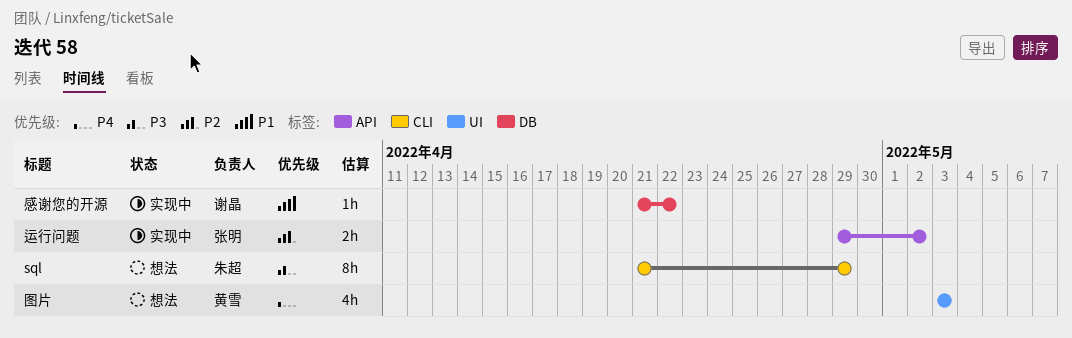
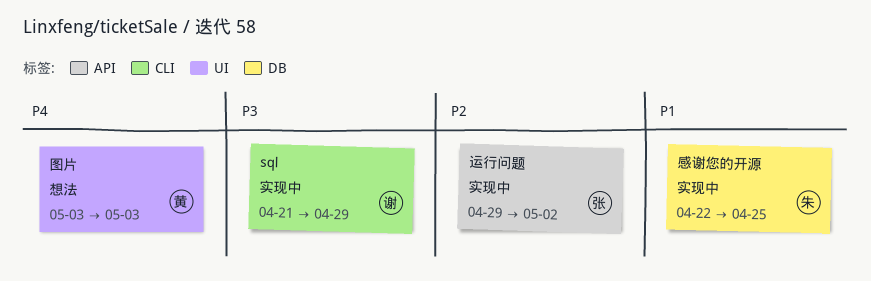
sql, status: 想法 -> 实现中
sql, owner: 朱超 -> 谢晶
感谢您的开源, owner: 谢晶 -> 朱超
感谢您的开源, start: Apr 21 -> Apr 22
感谢您的开源, due: Apr 22 -> Apr 25

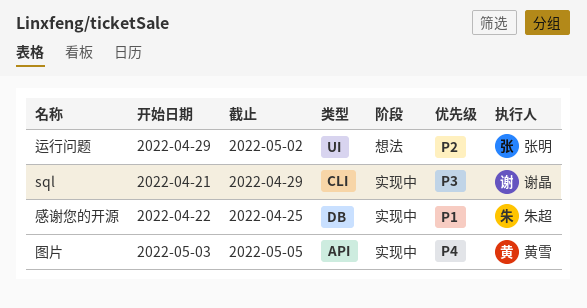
图片, status: 想法 -> 实现中
图片, label: UI -> API
图片, due: May 3 -> May 5
运行问题, status: 实现中 -> 想法
运行问题, label: API -> UI

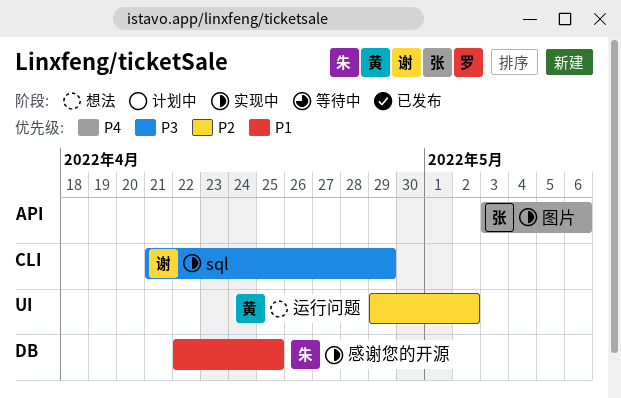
图片, owner: 黄雪 -> 张明
图片, due: May 5 -> May 6
运行问题, owner: 张明 -> 黄雪

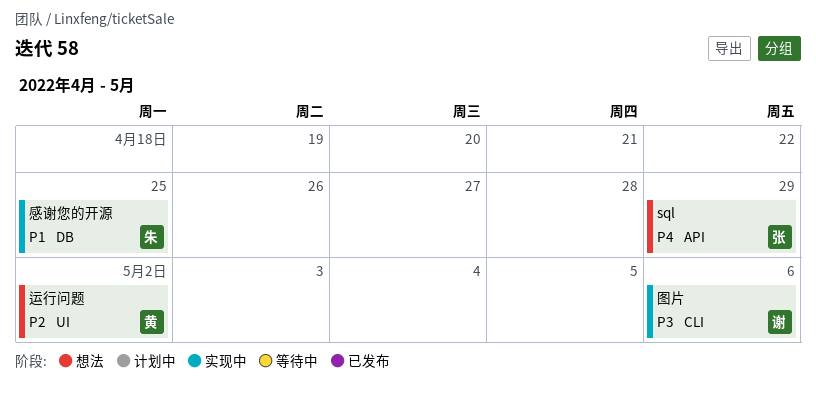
sql, status: 实现中 -> 想法
sql, owner: 谢 -> 张
sql, priority: P3 -> P4
sql, label: CLI -> API
图片, owner: 张 -> 谢
图片, priority: P4 -> P3
图片, label: API -> CLI

